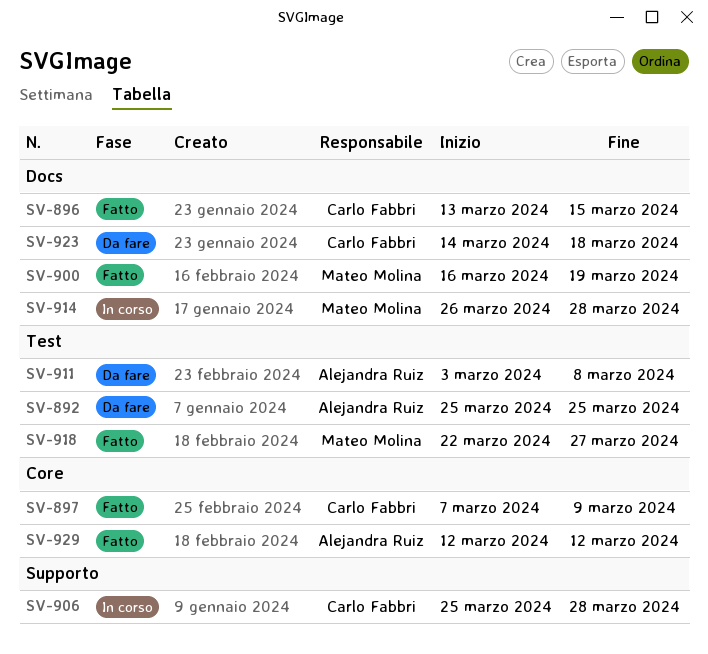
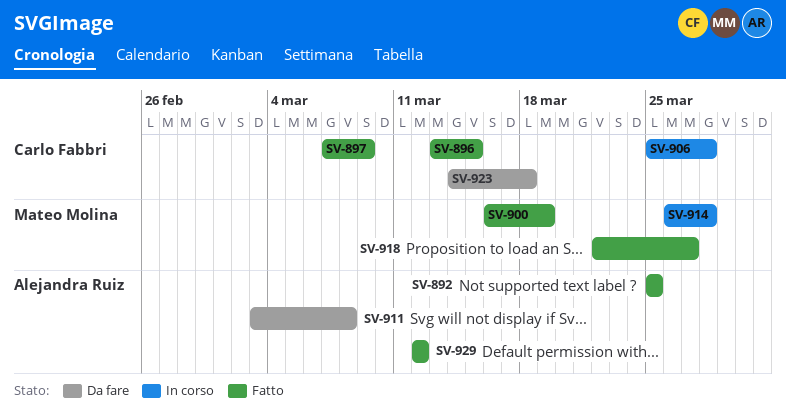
SV-892, status: Da fare -> Fatto

